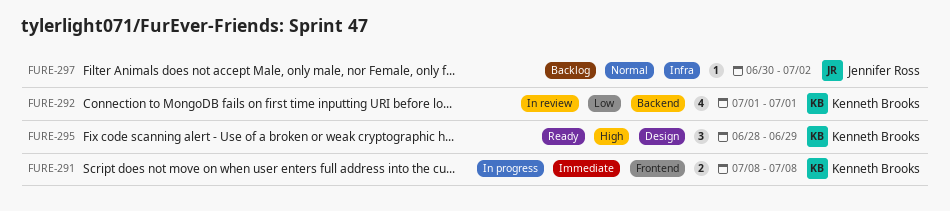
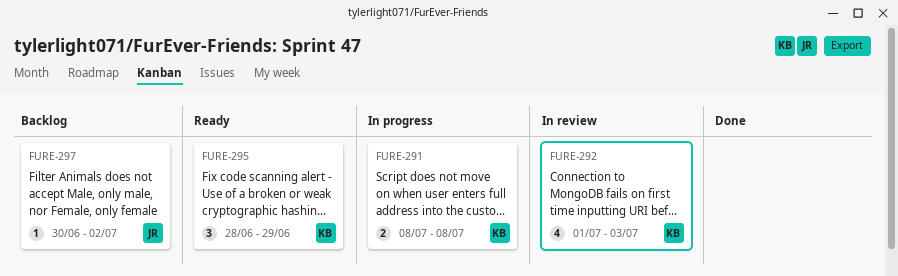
FURE-292, due: Jul 1 -> Jul 3

